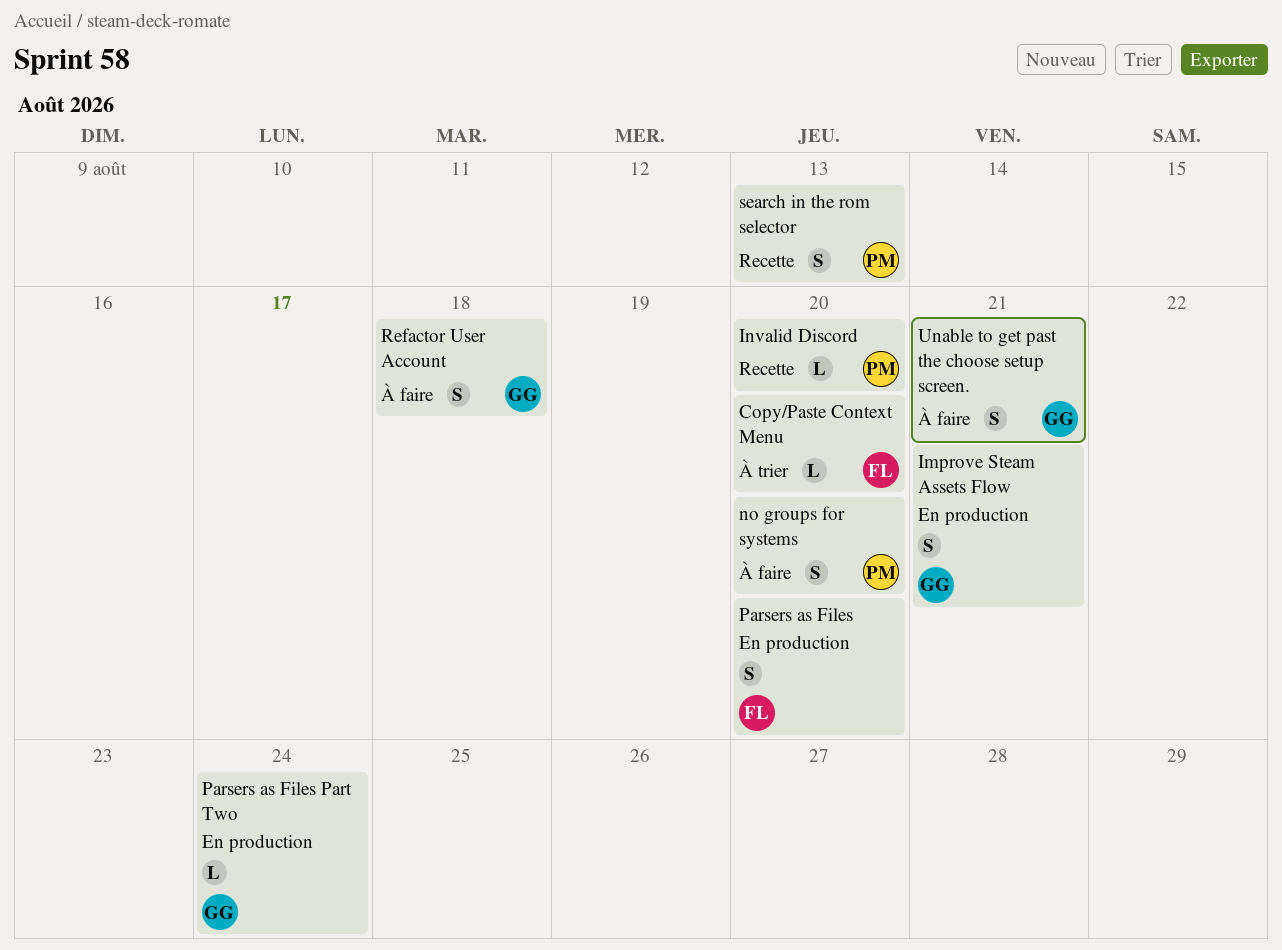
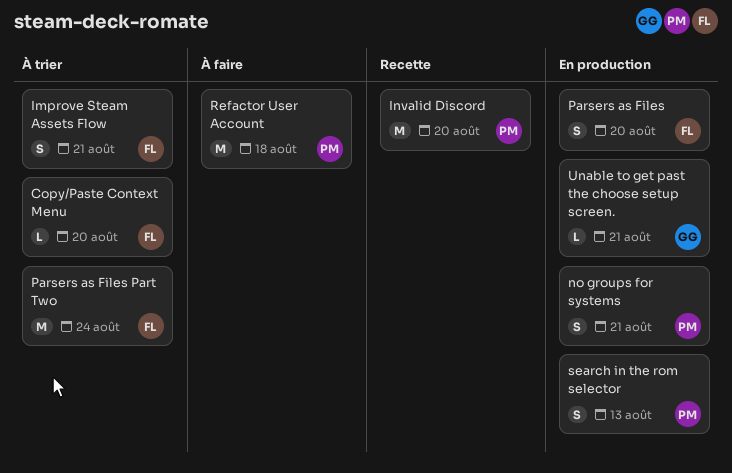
Improve Steam Assets Flow, status: En production -> À trier
Improve Steam Assets Flow, owner: GG -> FL
Invalid Discord, estimate: L -> M
no groups for systems, status: À faire -> En production
no groups for systems, due: Aug 20 -> Aug 21
Parsers as Files Part Two, status: En production -> À trier
Parsers as Files Part Two, owner: GG -> FL
Parsers as Files Part Two, estimate: L -> M
Refactor User Account, owner: GG -> PM
Refactor User Account, estimate: S -> M
search in the rom selector, status: Recette -> En production
Unable to get past the choose setup screen., status: À faire -> En production
Unable to get past the choose setup screen., estimate: S -> L

